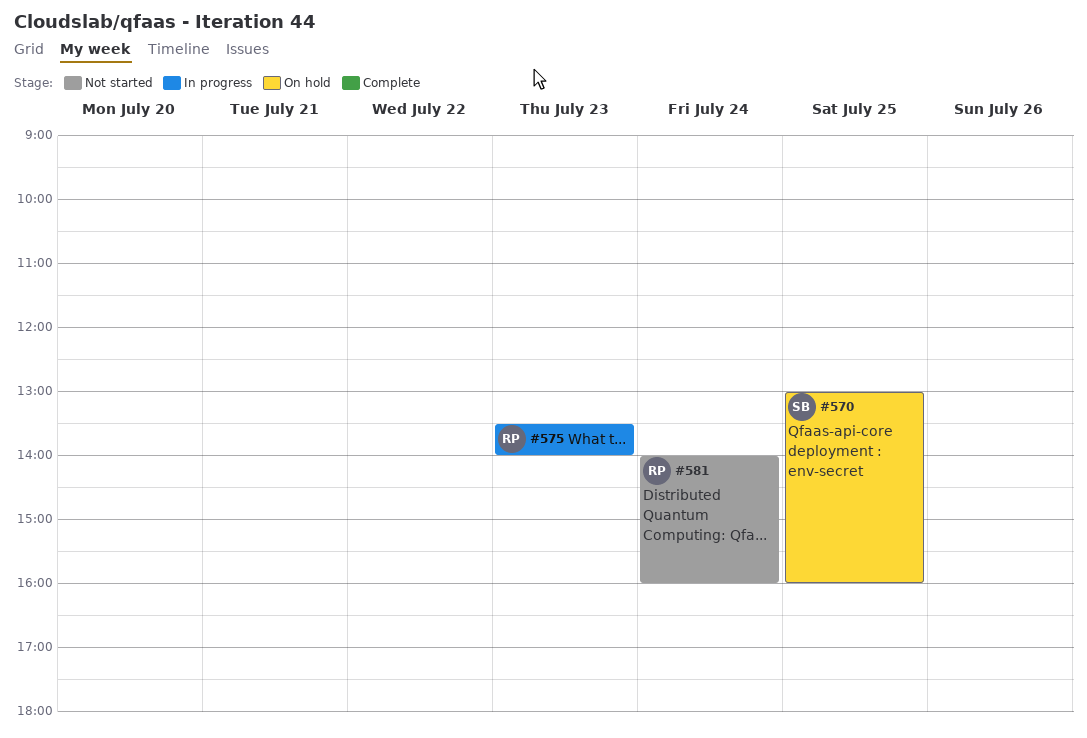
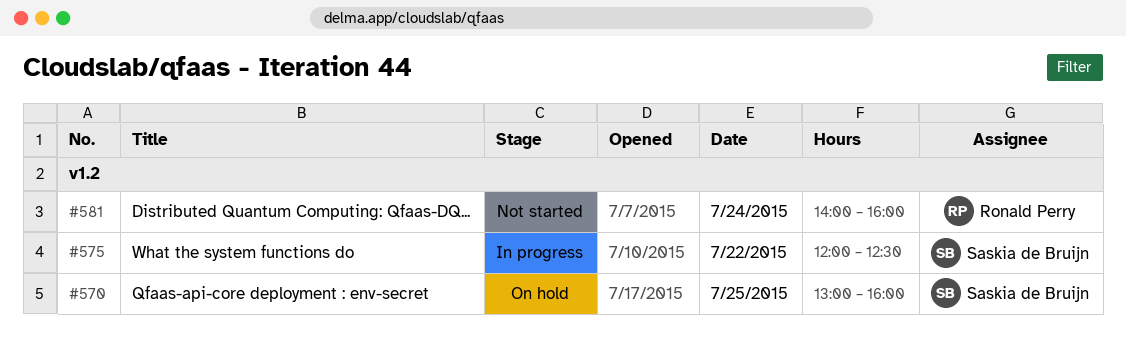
#575, owner: Ronald Perry -> Saskia de Bruijn
#575, day: Jul 23 -> Jul 22
#575, begins: 13:30 -> 12:00
#575, ends: 14:00 -> 12:30

